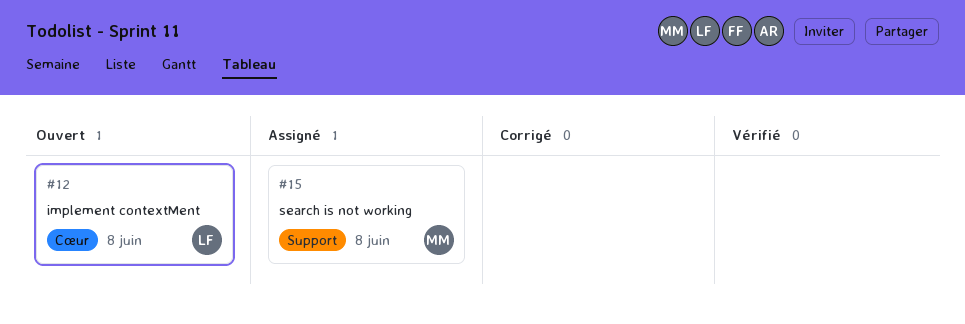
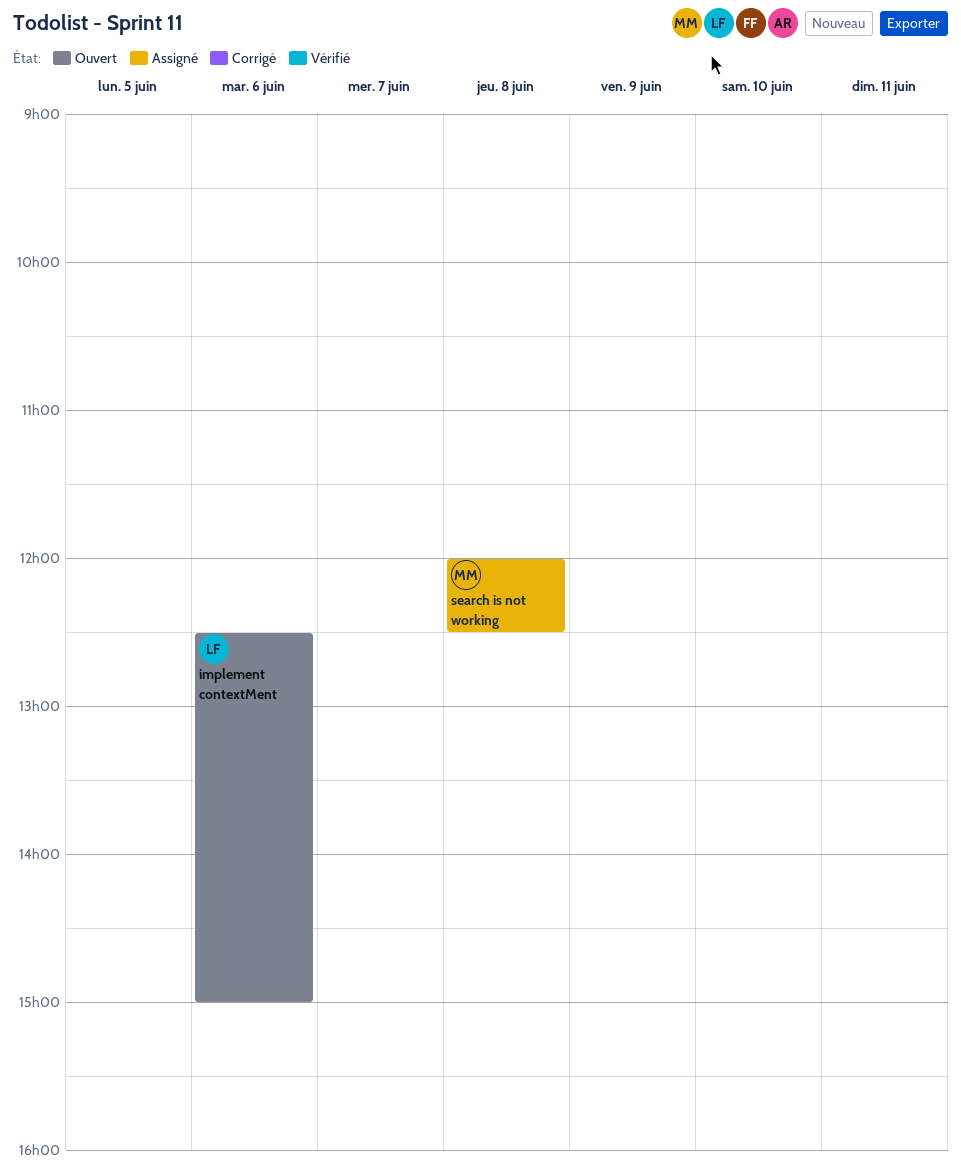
implement contextMent, day: Jun 8 -> Jun 6

